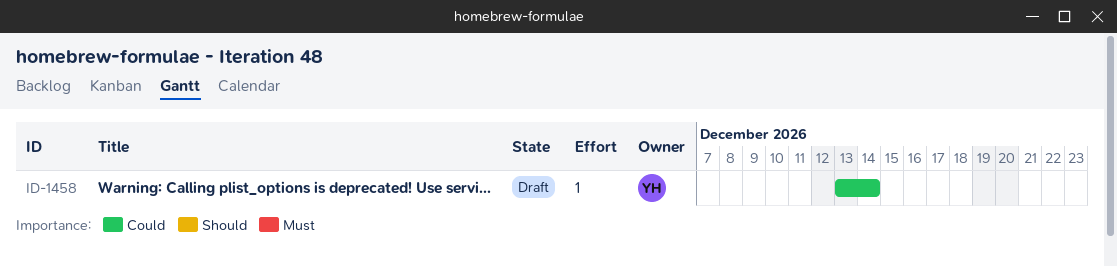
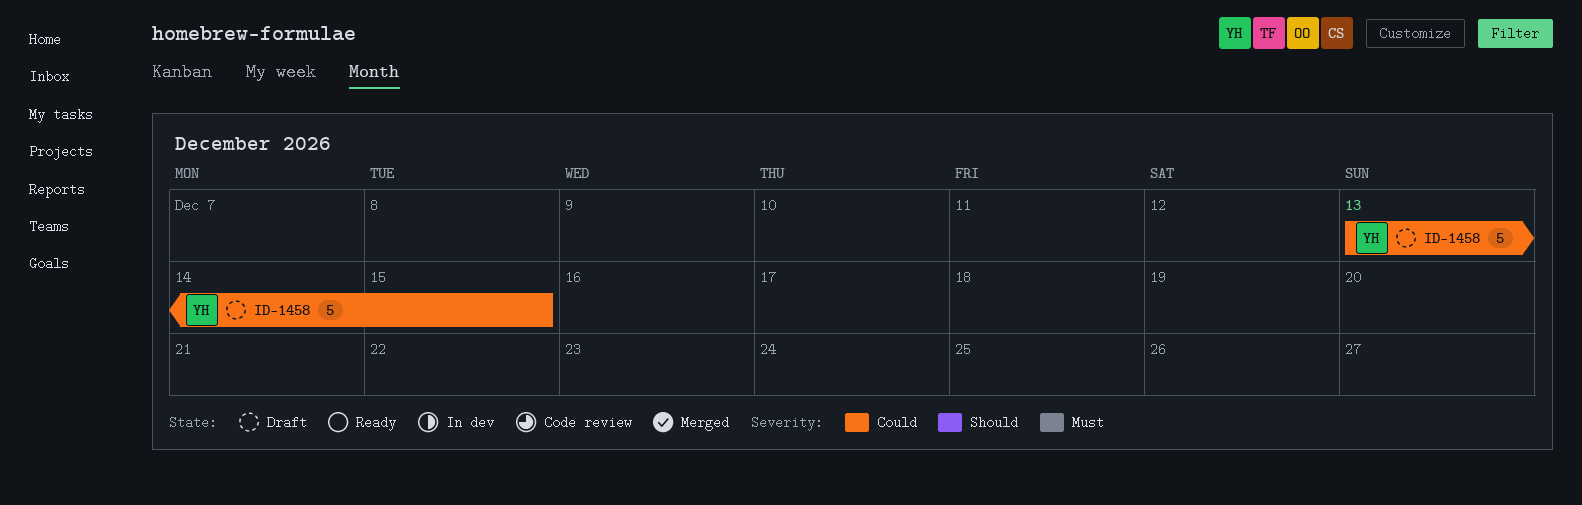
ID-1458, estimate: 1 -> 5
ID-1458, due: Dec 14 -> Dec 15

